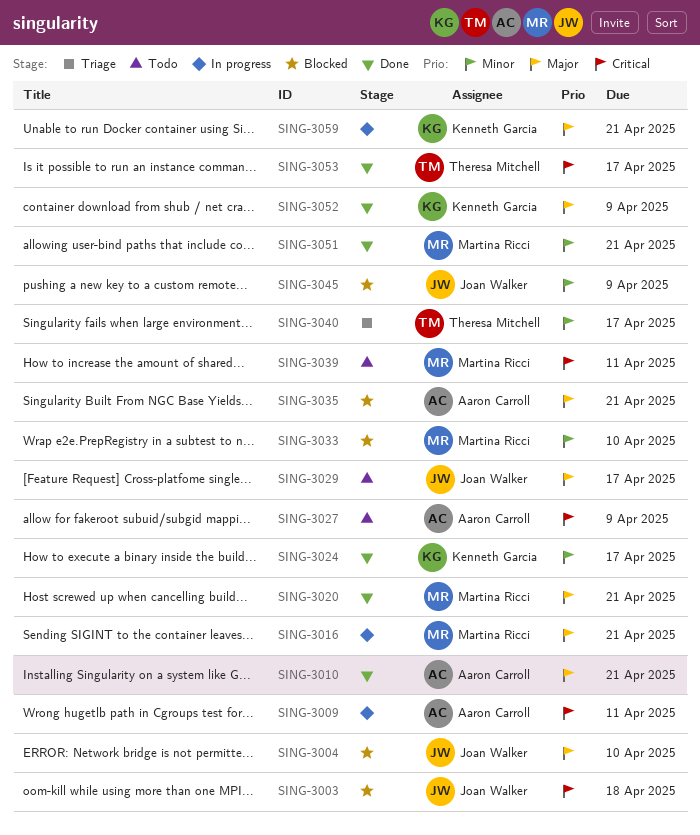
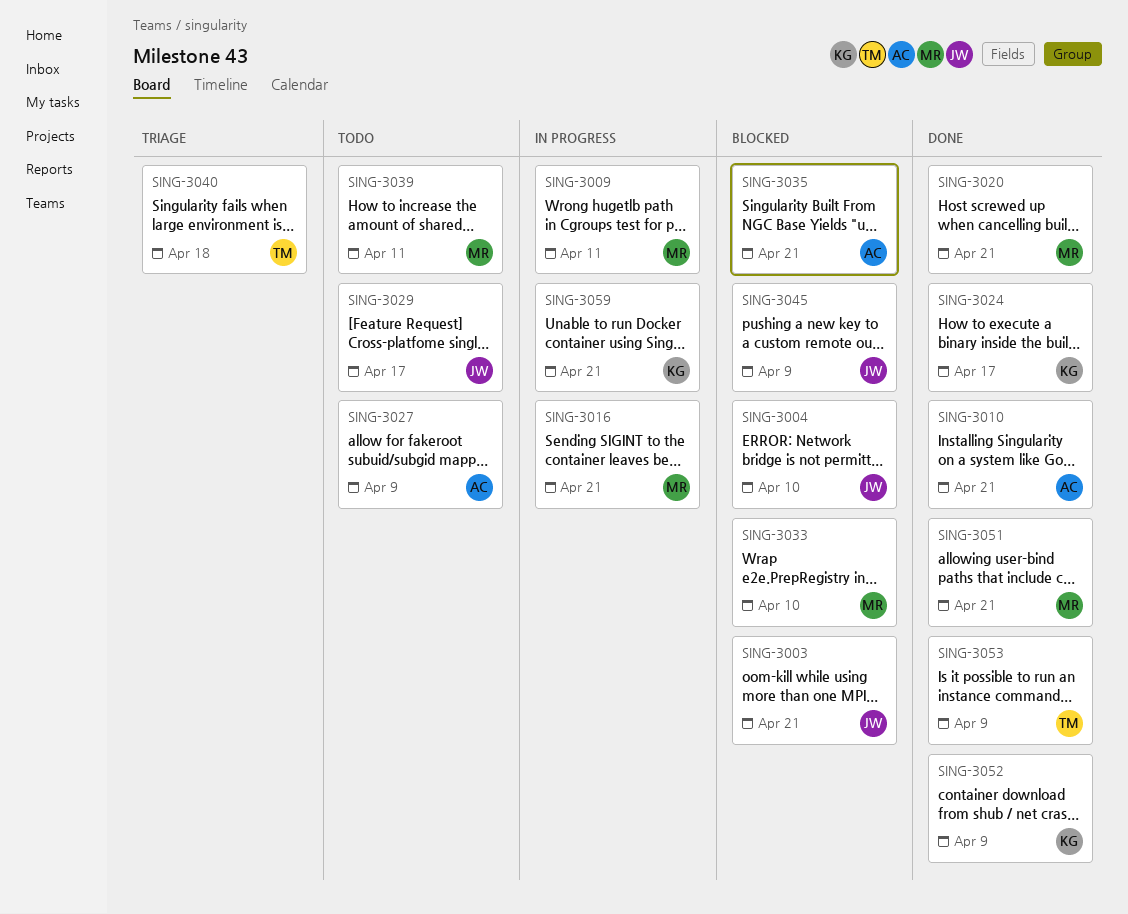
SING-3003, due: Apr 18 -> Apr 21
SING-3009, owner: Aaron Carroll -> Martina Ricci
SING-3040, due: Apr 17 -> Apr 18
SING-3053, due: Apr 17 -> Apr 9

